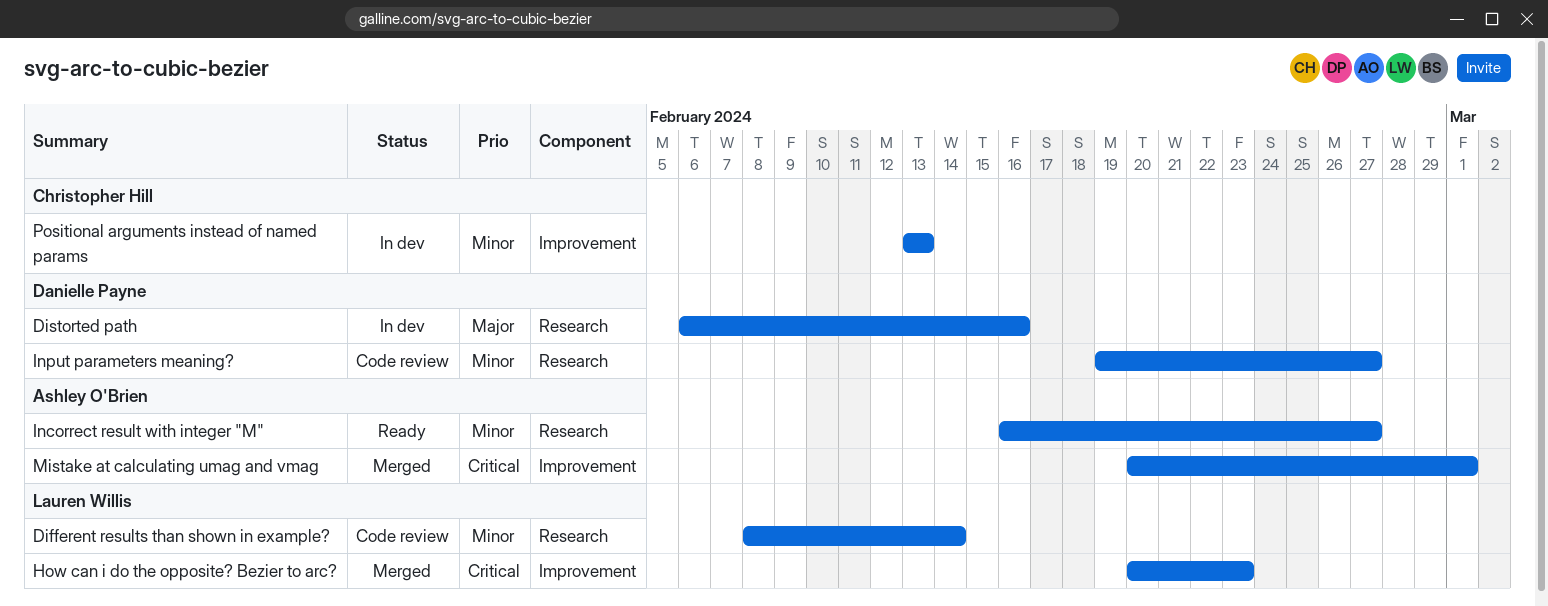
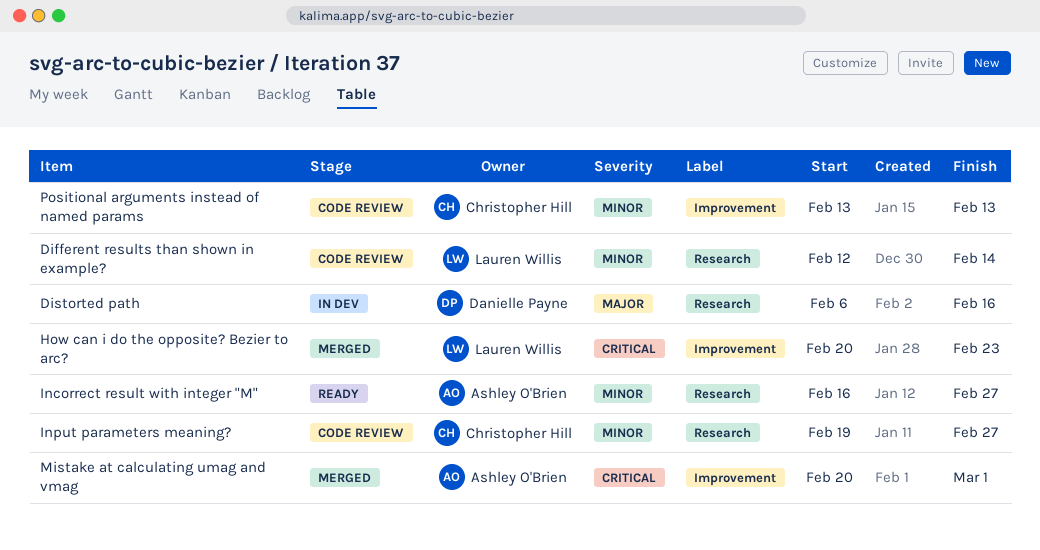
Different results than shown in example?, start: Feb 8 -> Feb 12
Input parameters meaning?, owner: Danielle Payne -> Christopher Hill
Positional arguments instead of named params, status: In dev -> Code review

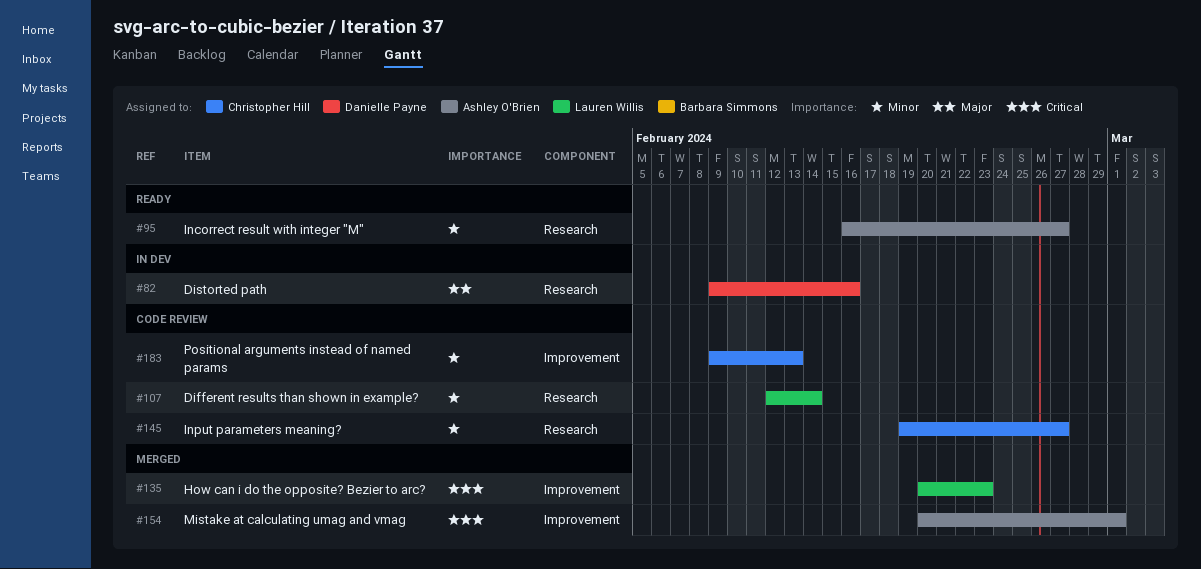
Distorted path, start: Feb 6 -> Feb 9
Positional arguments instead of named params, start: Feb 13 -> Feb 9

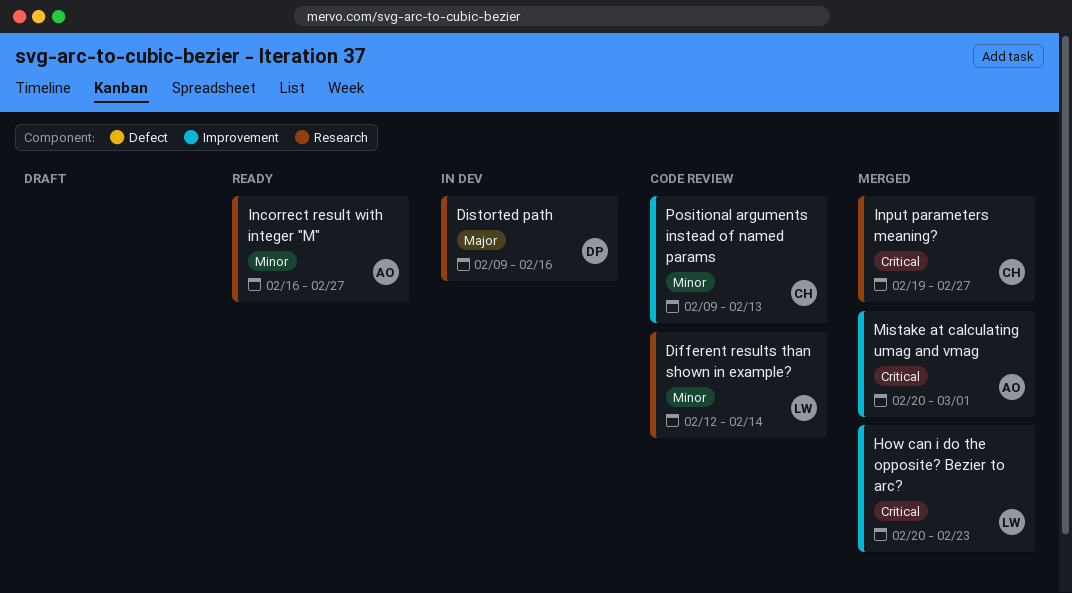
Input parameters meaning?, status: Code review -> Merged
Input parameters meaning?, priority: Minor -> Critical

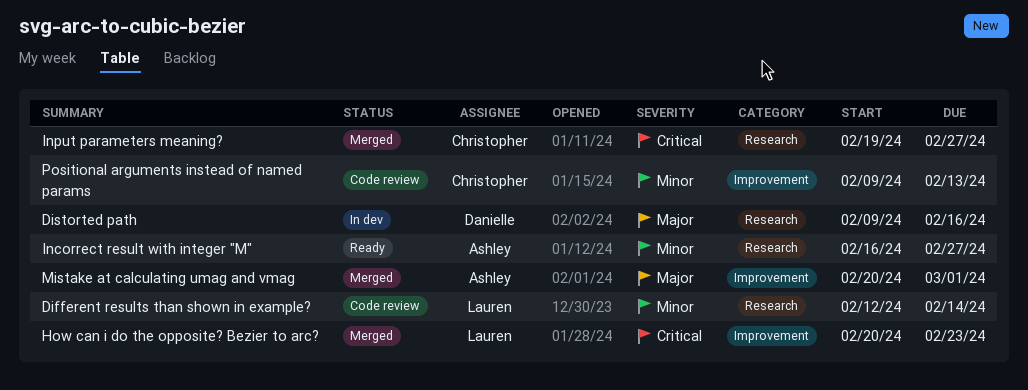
Mistake at calculating umag and vmag, priority: Critical -> Major

